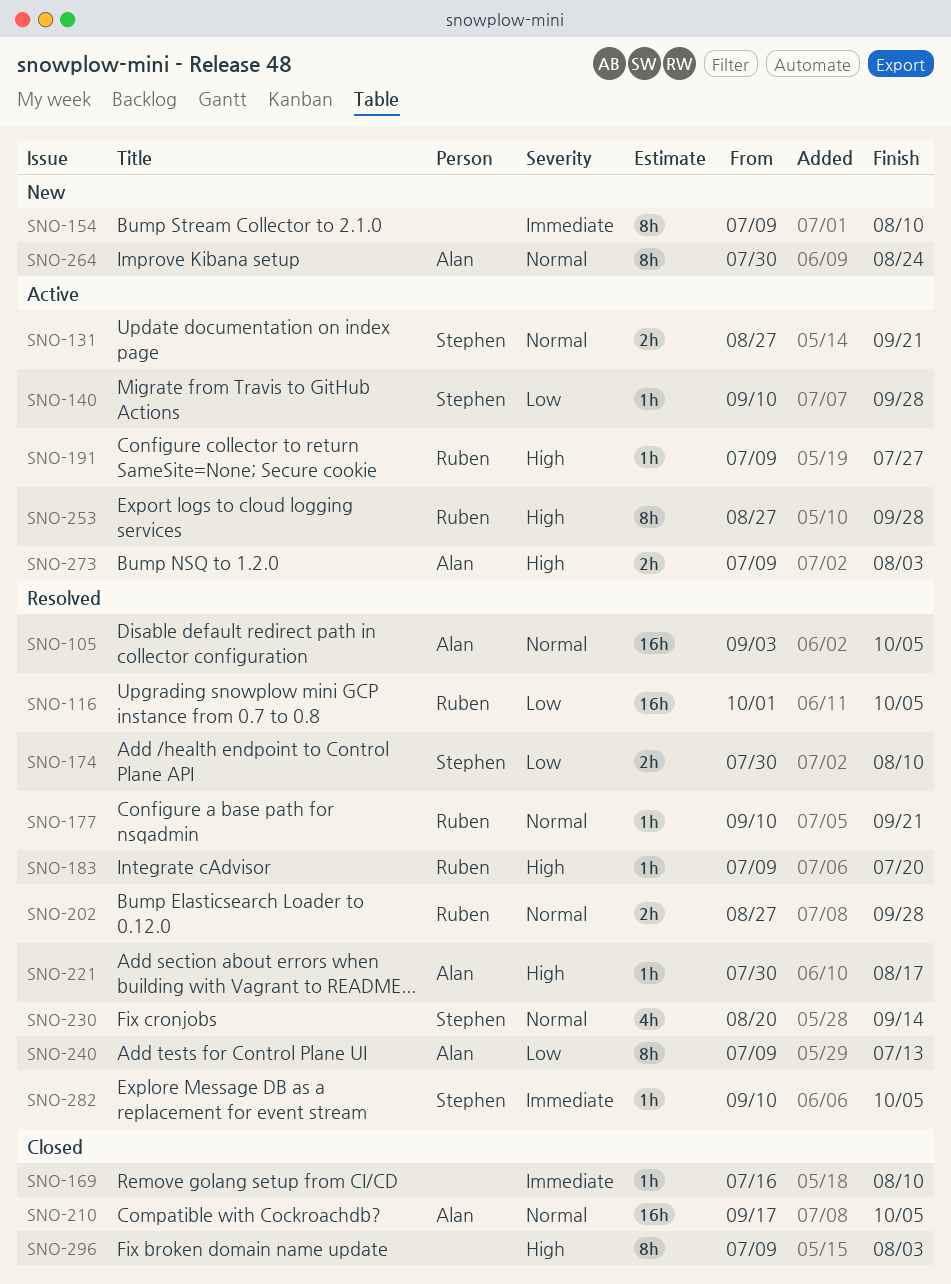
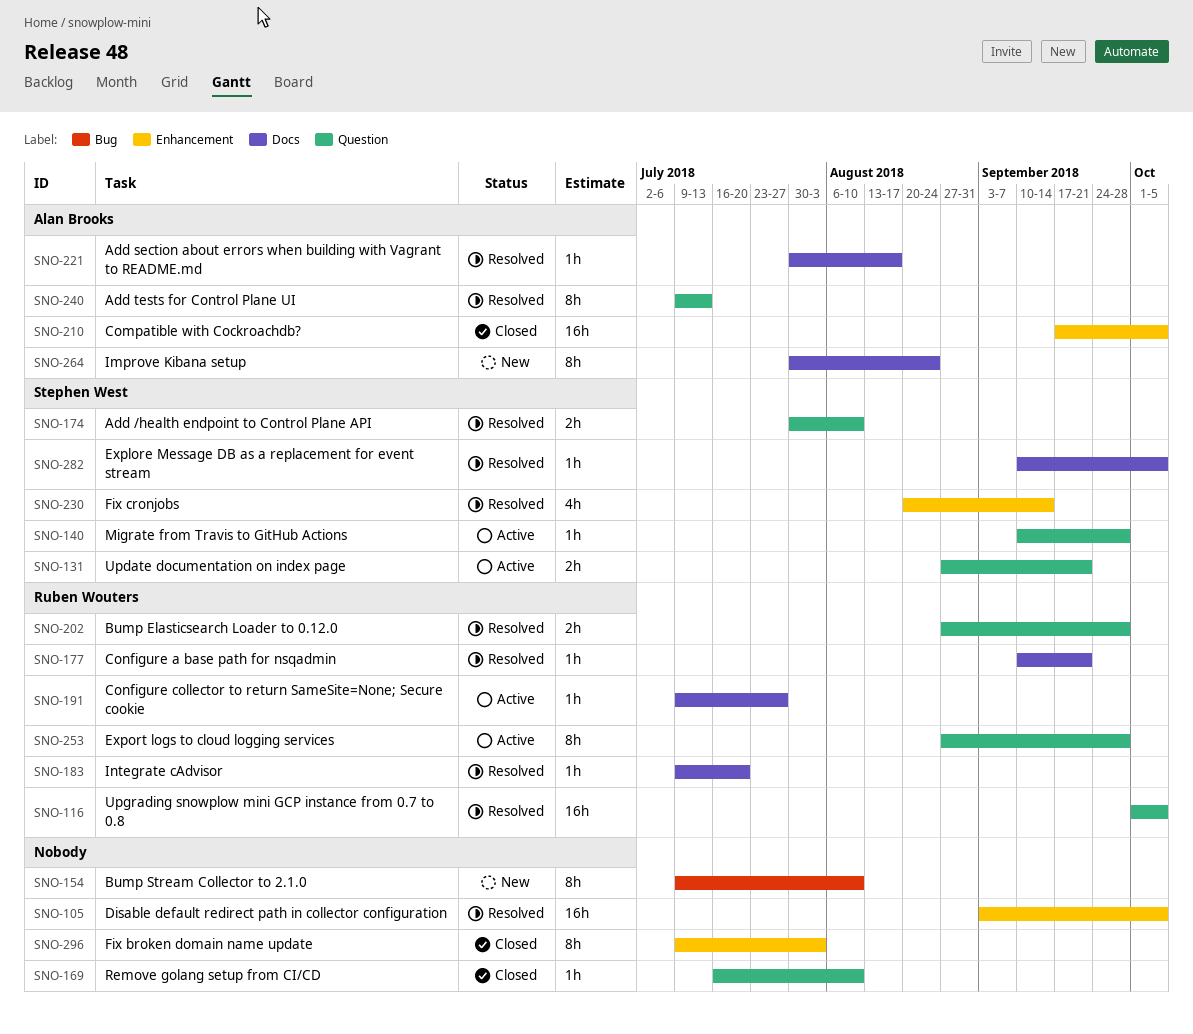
SNO-105, owner: Alan Brooks -> none
SNO-273: present -> none

